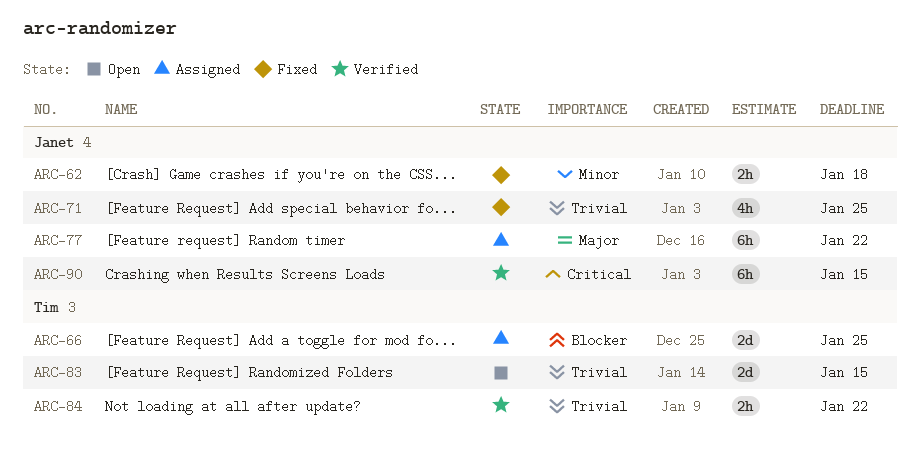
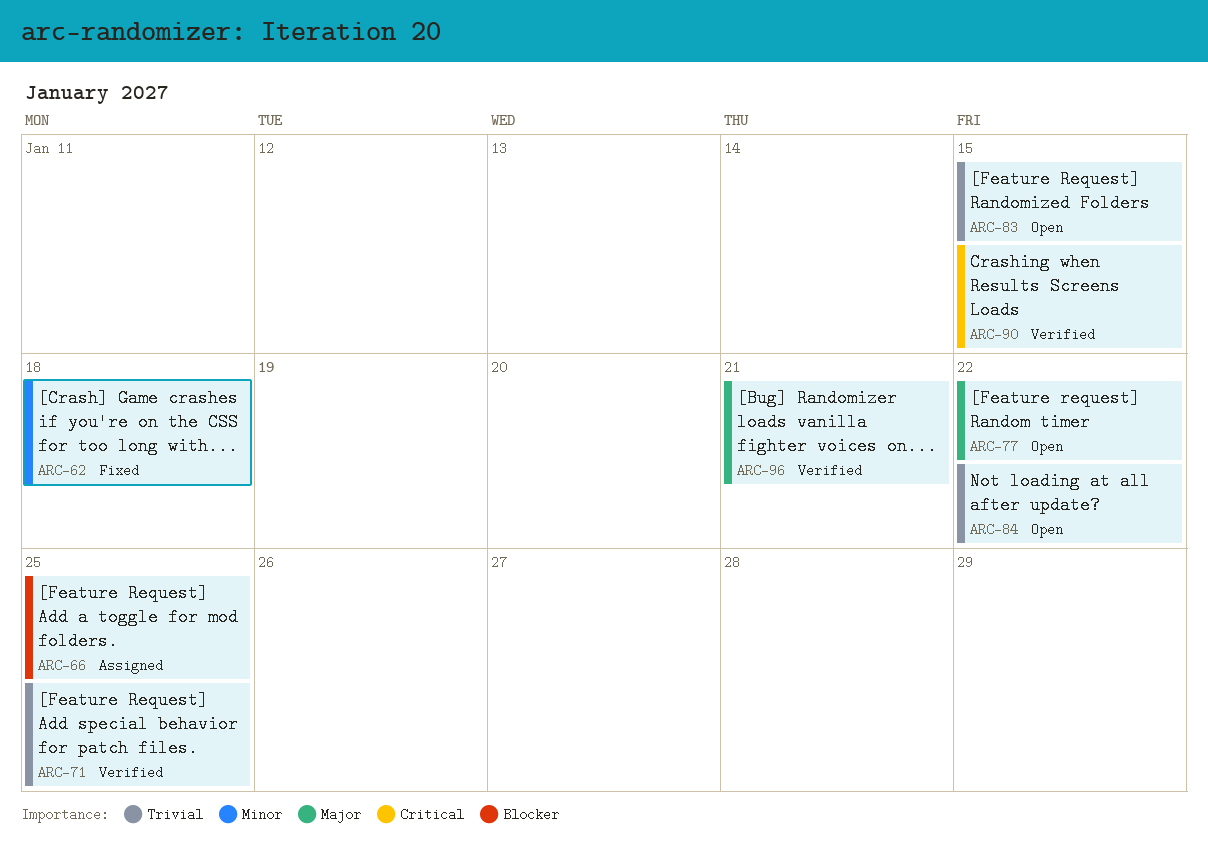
ARC-71, status: Fixed -> Verified
ARC-77, status: Assigned -> Open
ARC-84, status: Verified -> Open
ARC-96: none -> present

